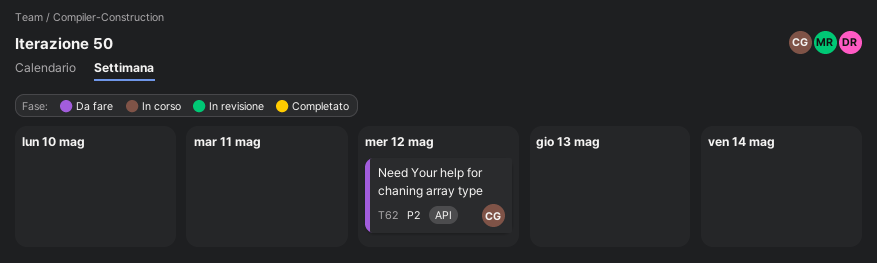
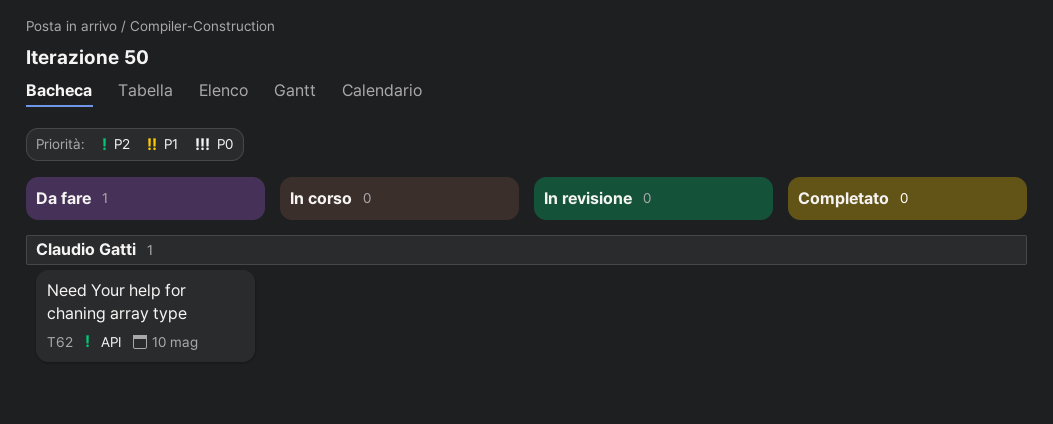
T62, due: May 12 -> May 10

